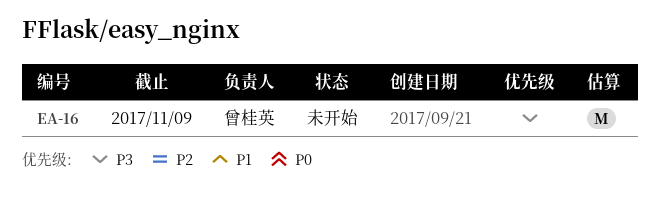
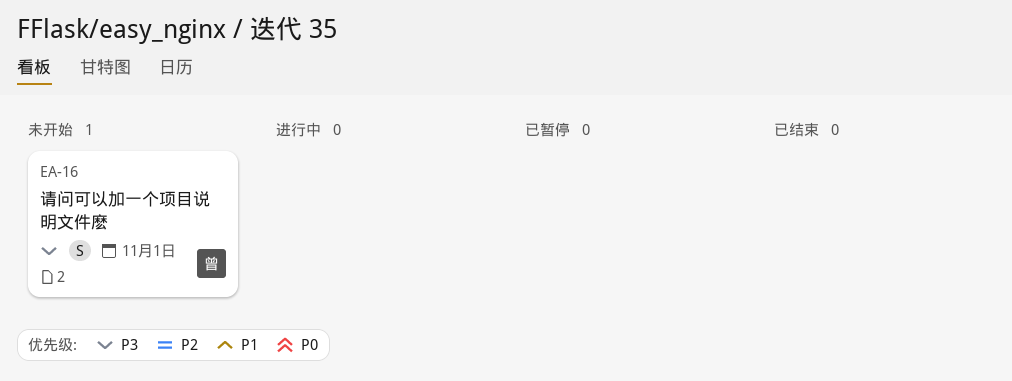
EA-16, estimate: M -> S
EA-16, due: Nov 9 -> Nov 1

